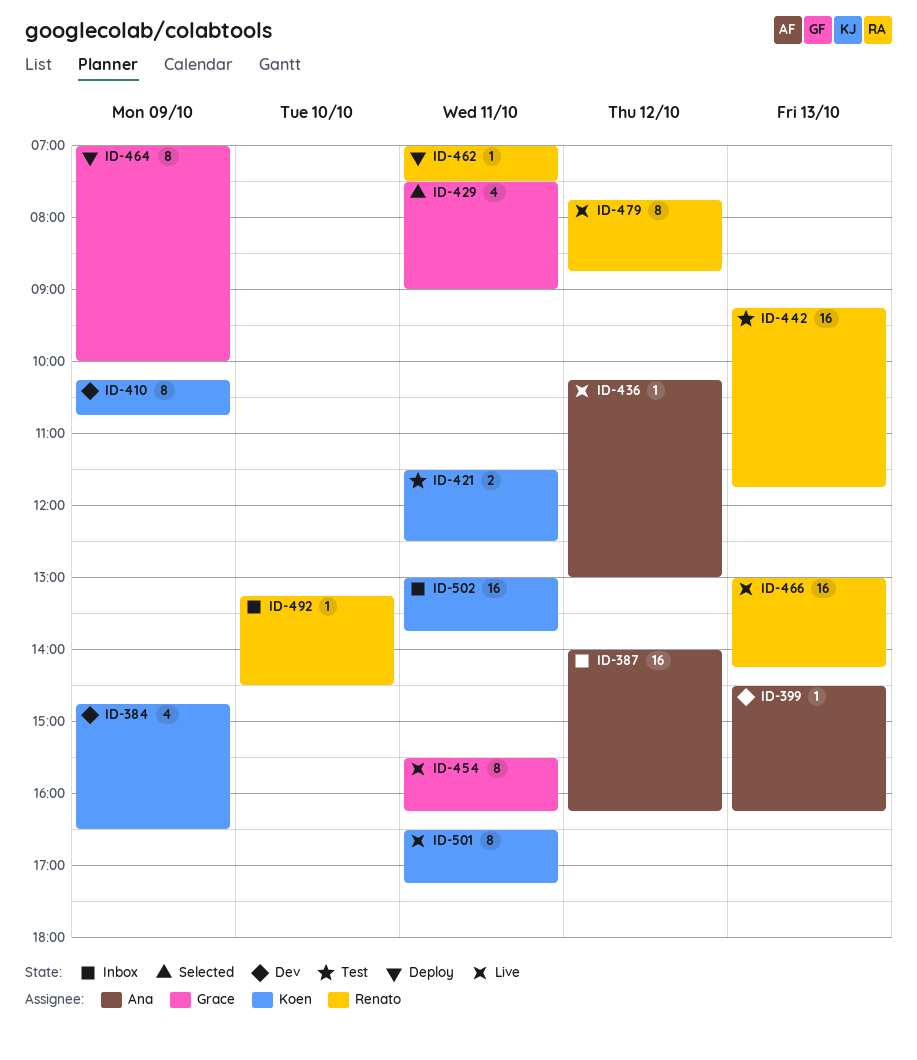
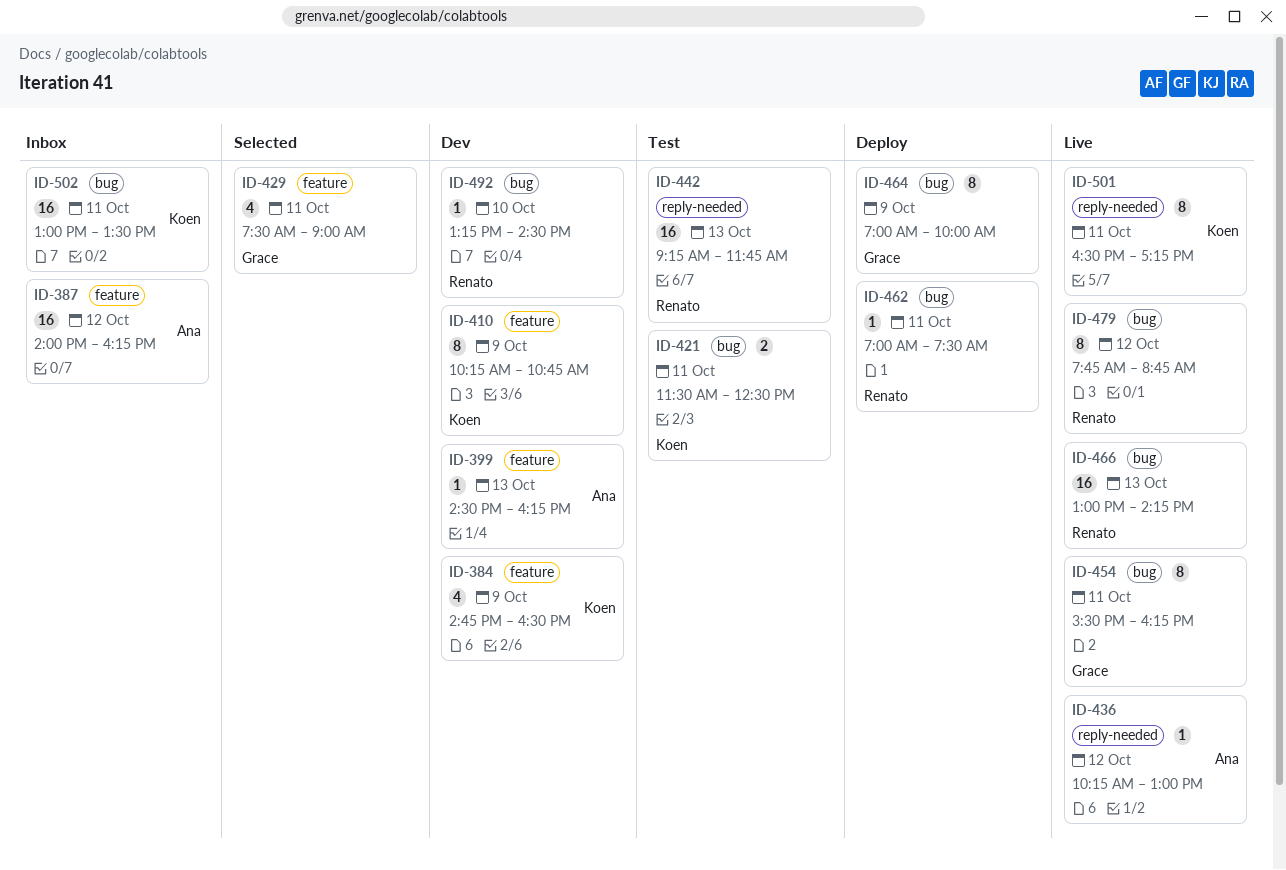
ID-492, status: Inbox -> Dev
ID-502, ends: 13:45 -> 13:30

